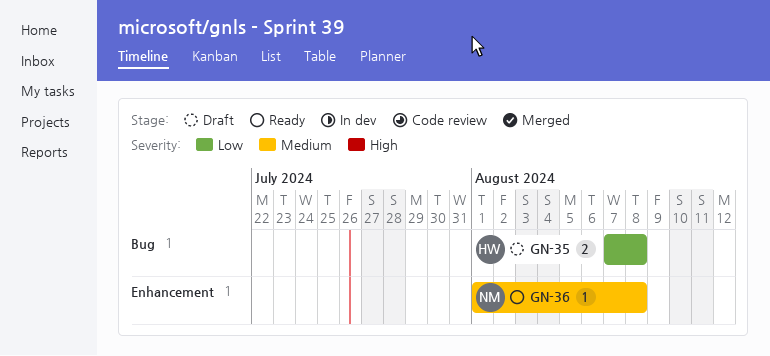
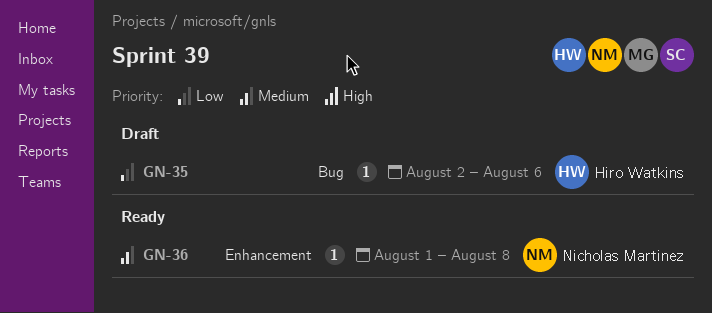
GN-35, estimate: 2 -> 1
GN-35, start: Aug 7 -> Aug 2
GN-35, due: Aug 8 -> Aug 6

